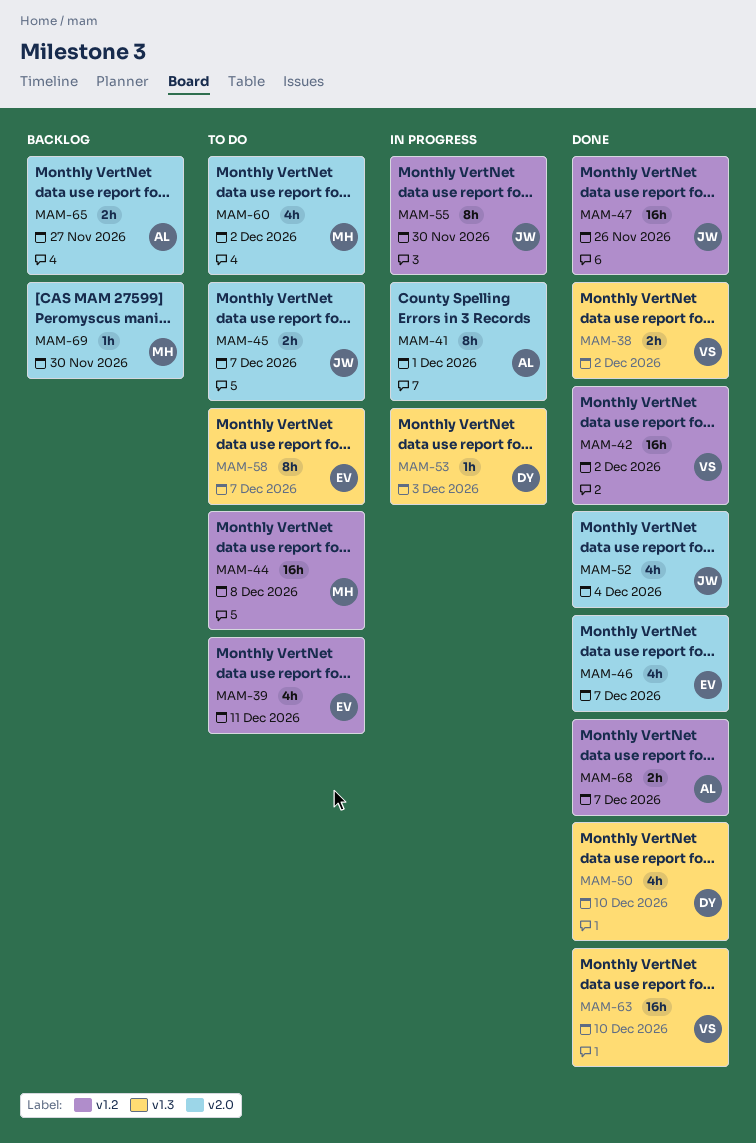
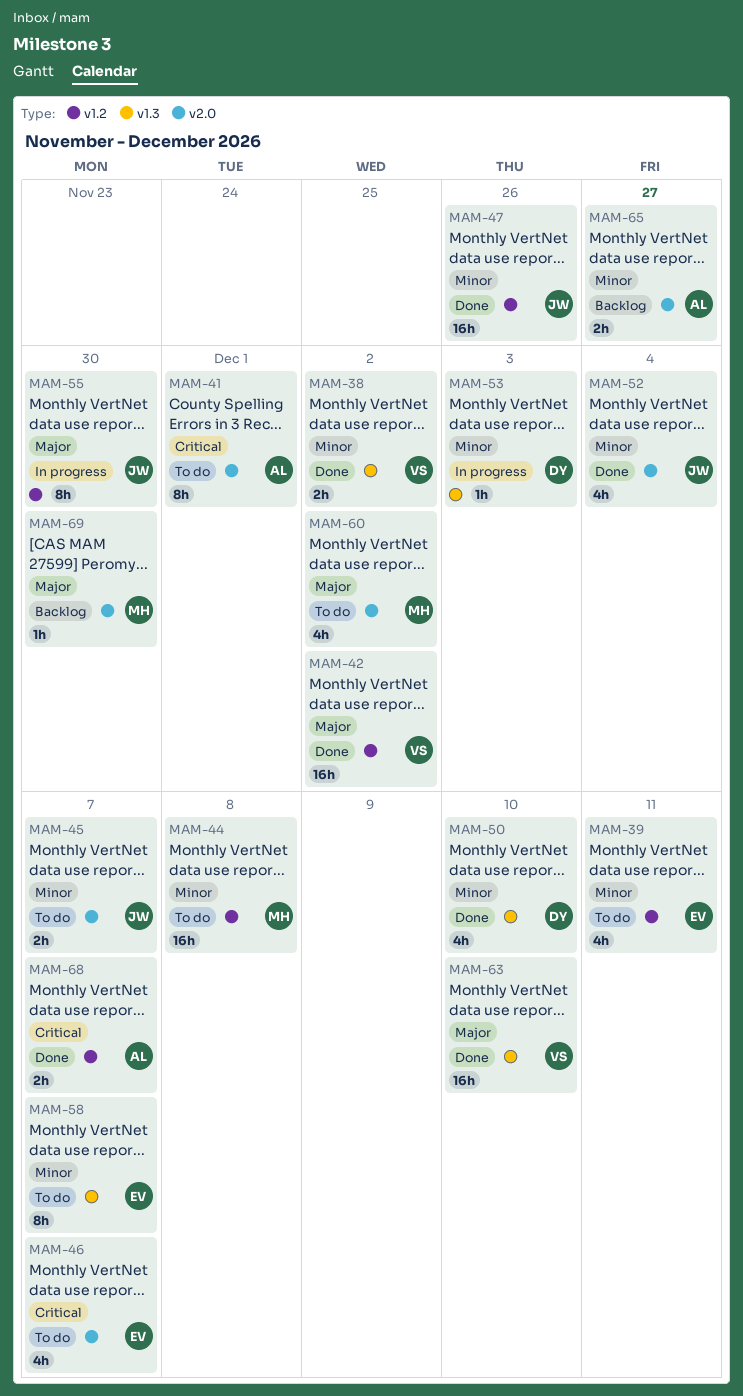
MAM-41, status: In progress -> To do
MAM-46, status: Done -> To do

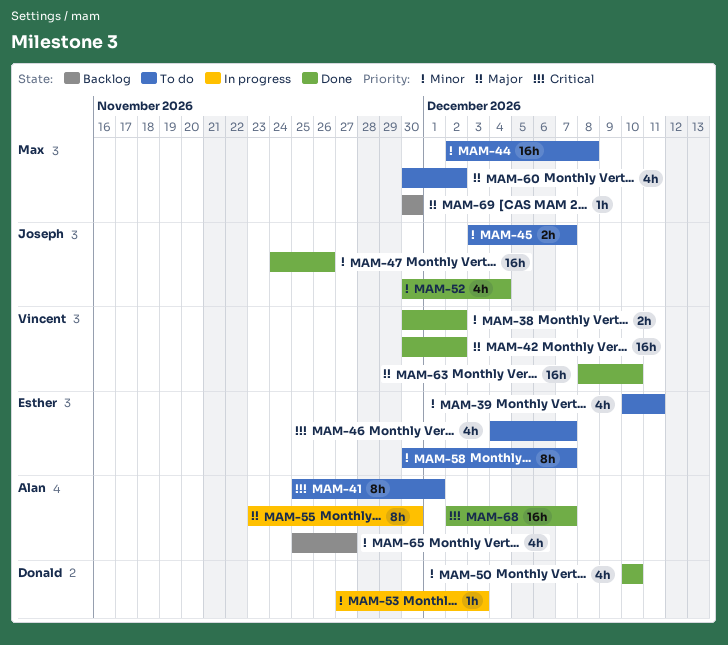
MAM-55, owner: Joseph -> Alan
MAM-65, estimate: 2h -> 4h
MAM-68, estimate: 2h -> 16h

